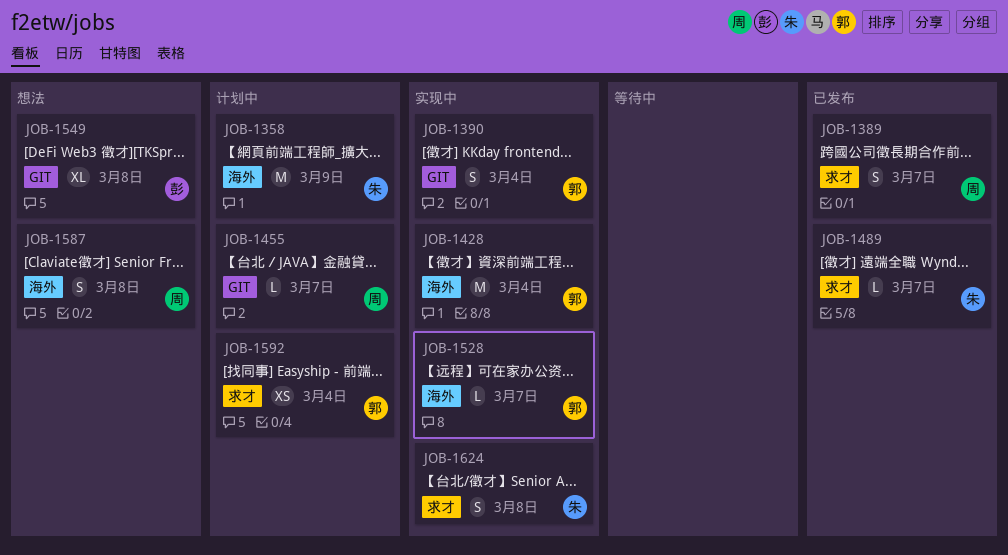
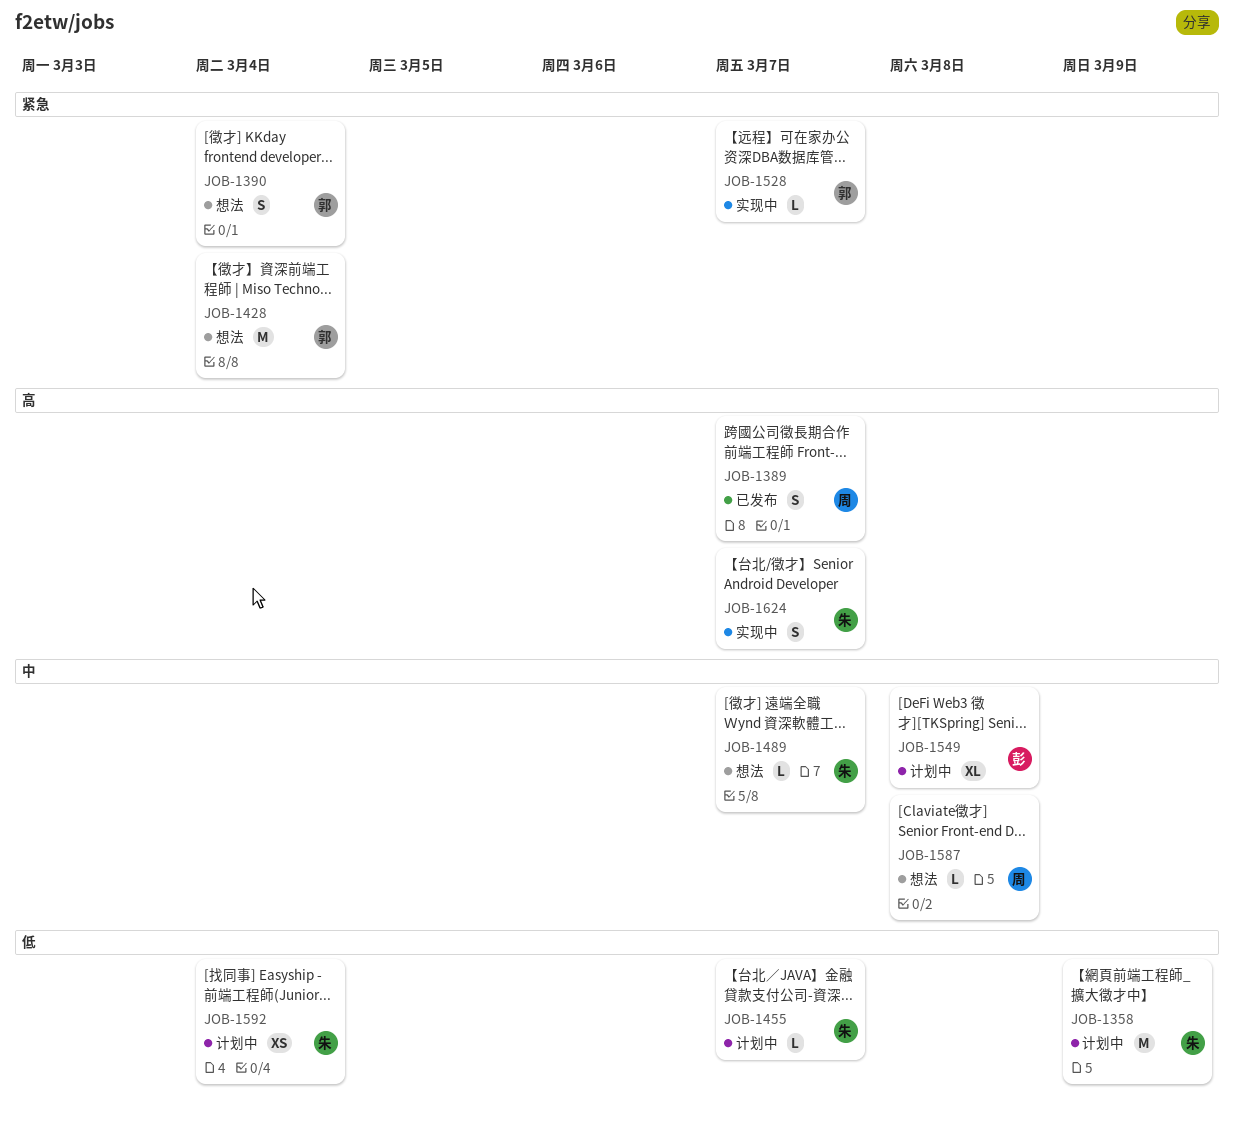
JOB-1390, status: 实现中 -> 想法
JOB-1428, status: 实现中 -> 想法
JOB-1455, owner: 周 -> 朱
JOB-1489, status: 已发布 -> 想法
JOB-1549, status: 想法 -> 计划中
JOB-1587, estimate: S -> L
JOB-1592, owner: 郭 -> 朱
JOB-1624, due: Mar 8 -> Mar 7

